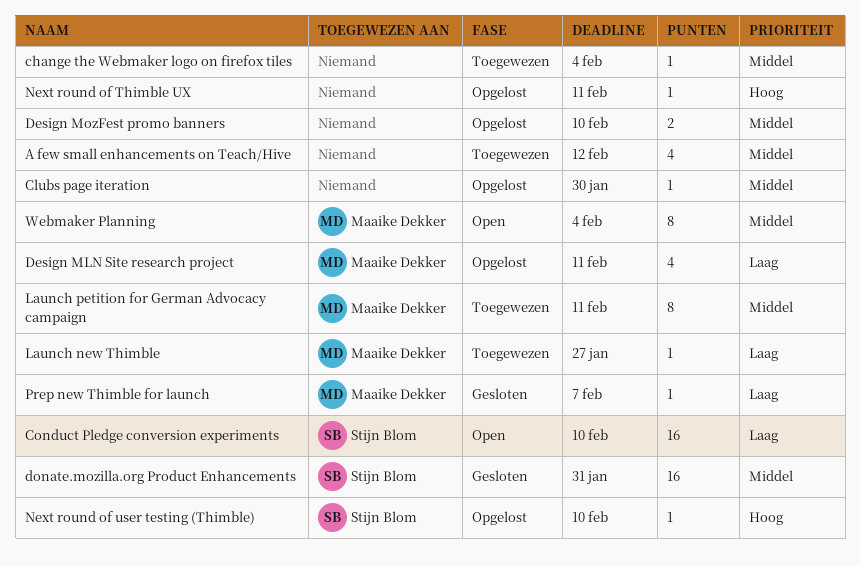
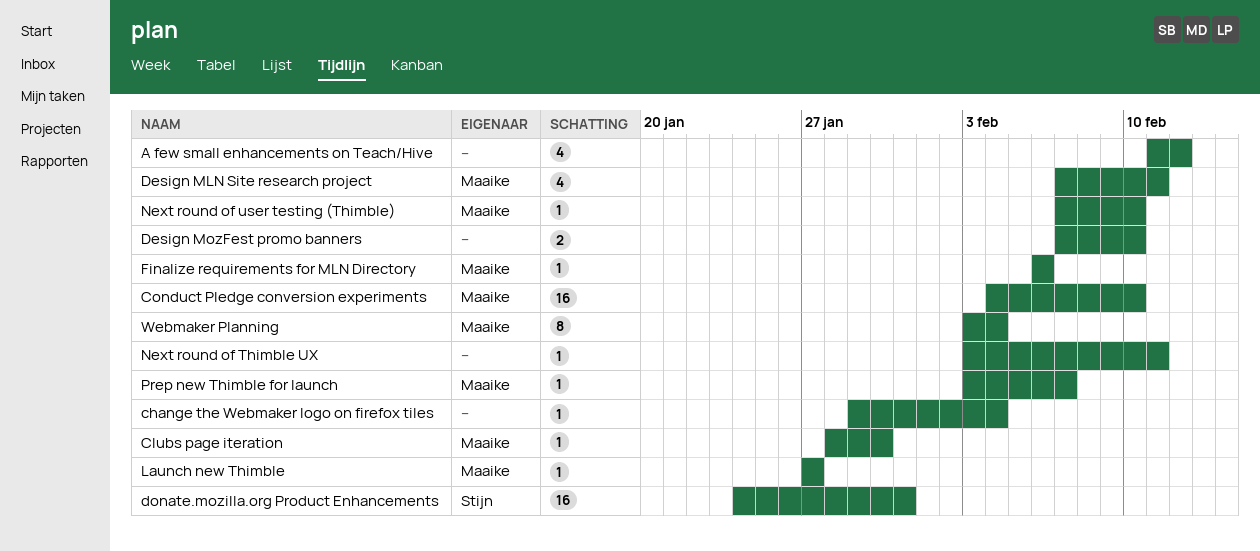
Clubs page iteration, owner: none -> Maaike Dekker
Conduct Pledge conversion experiments, owner: Stijn Blom -> Maaike Dekker
Finalize requirements for MLN Directory: none -> present
Launch petition for German Advocacy campaign: present -> none
Next round of user testing (Thimble), owner: Stijn Blom -> Maaike Dekker

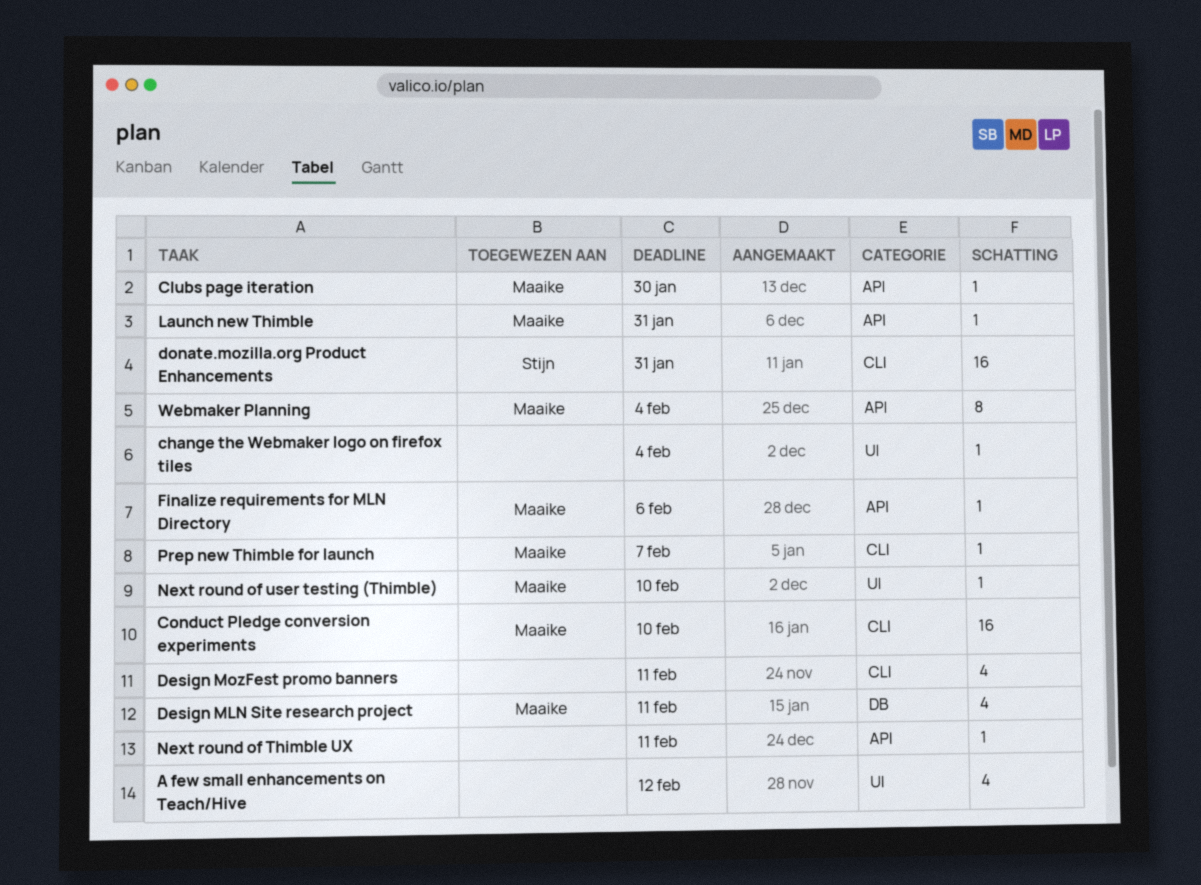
Design MozFest promo banners, estimate: 2 -> 4
Design MozFest promo banners, due: Feb 10 -> Feb 11
Launch new Thimble, due: Jan 27 -> Jan 31

